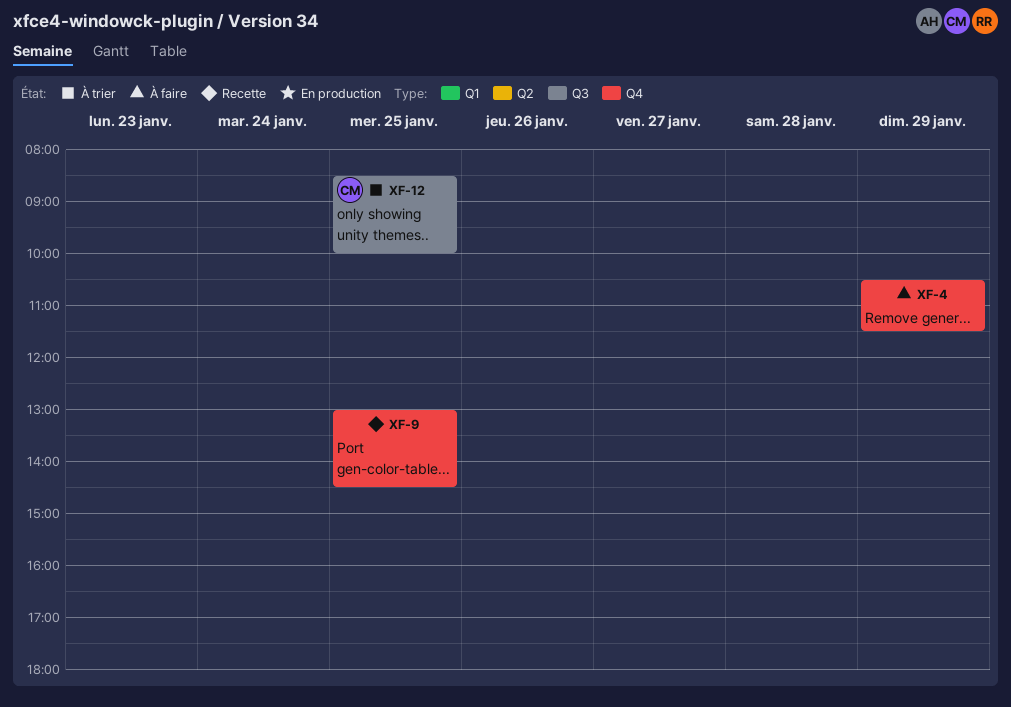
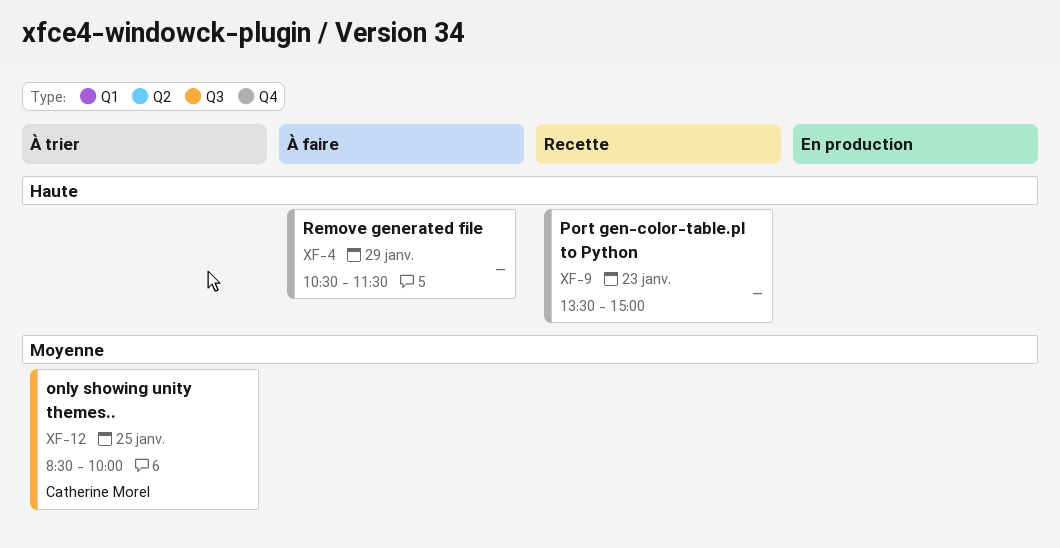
XF-9, day: Jan 25 -> Jan 23
XF-9, begins: 13:00 -> 13:30
XF-9, ends: 14:30 -> 15:00

